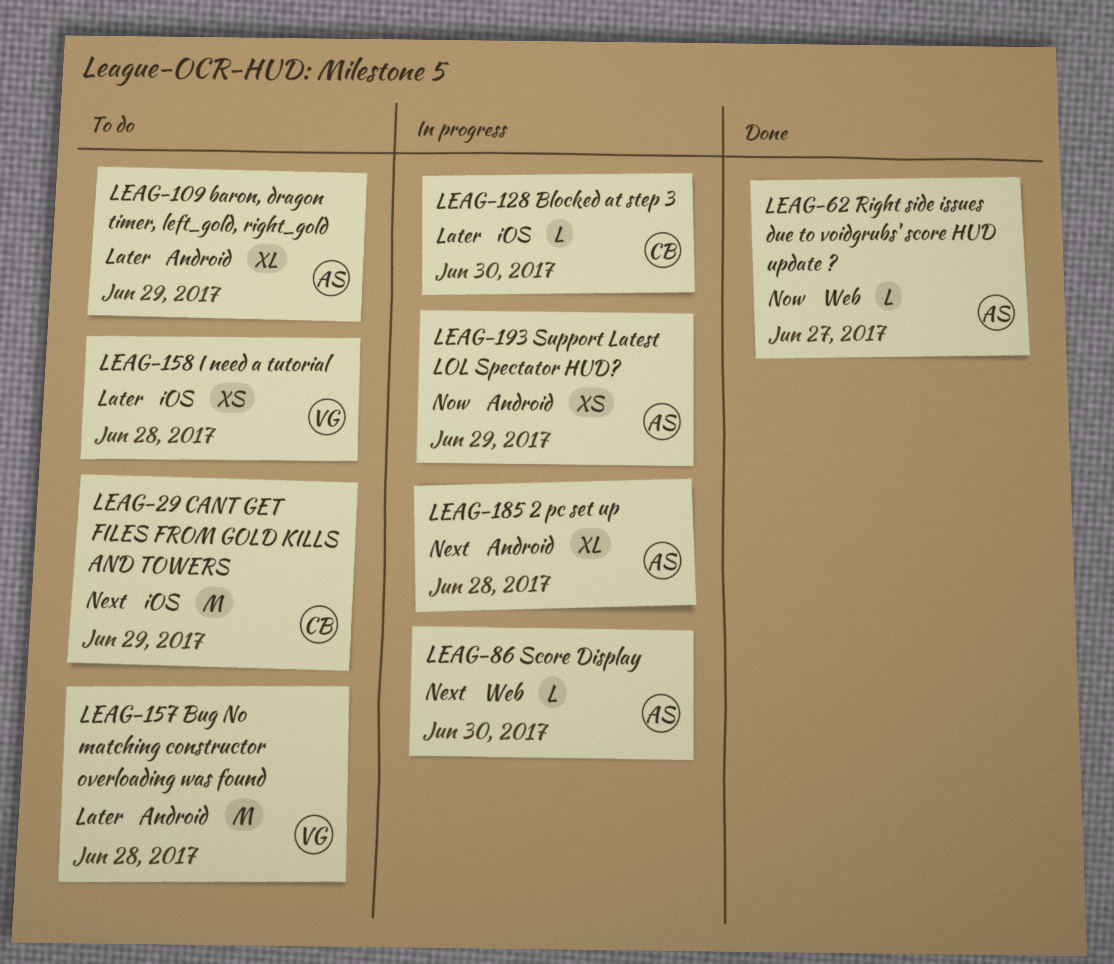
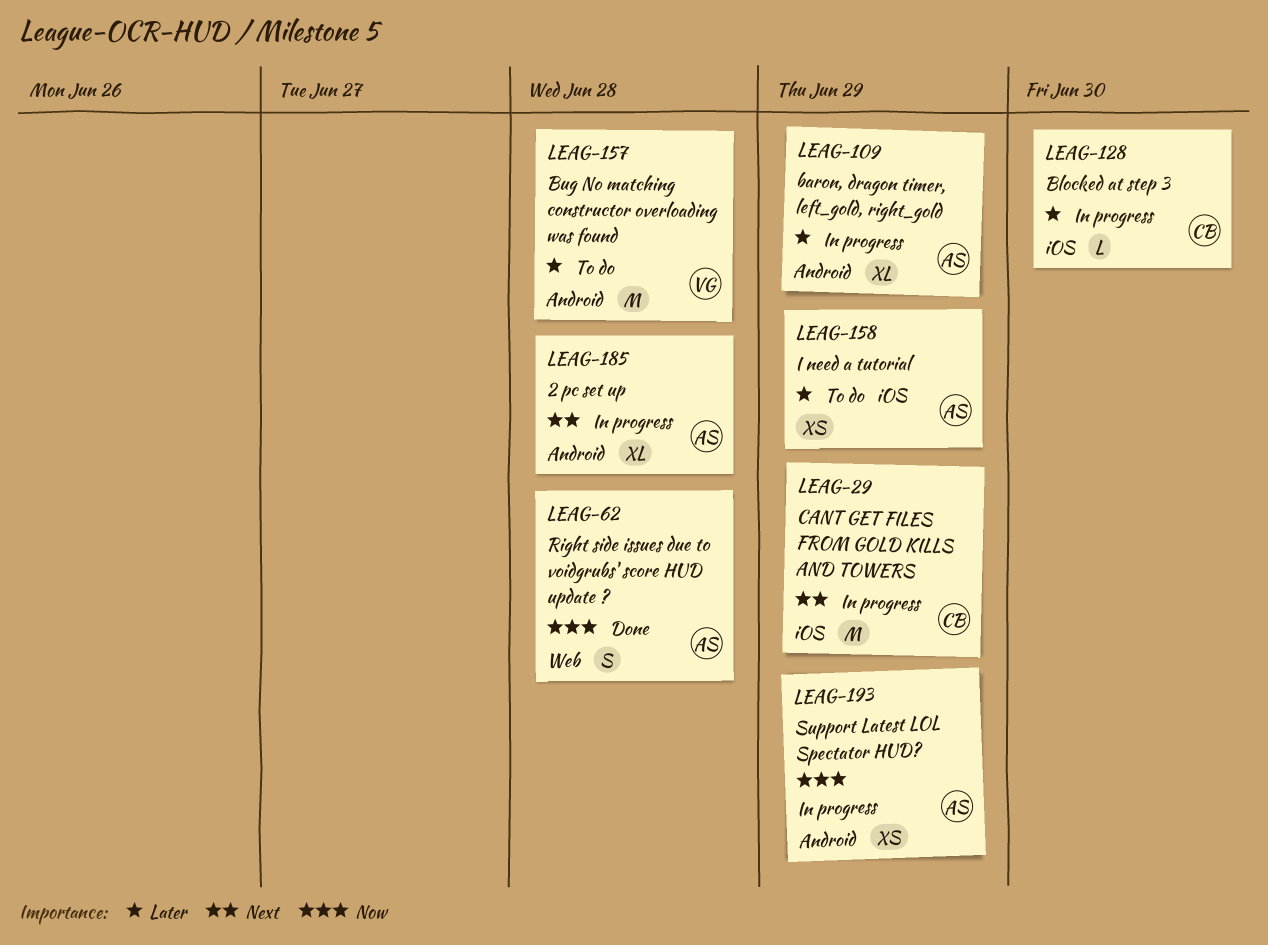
LEAG-29, status: To do -> In progress
LEAG-62, estimate: L -> S
LEAG-62, due: Jun 27 -> Jun 28
LEAG-86: present -> none
LEAG-109, status: To do -> In progress
LEAG-158, owner: VG -> AS
LEAG-158, due: Jun 28 -> Jun 29

